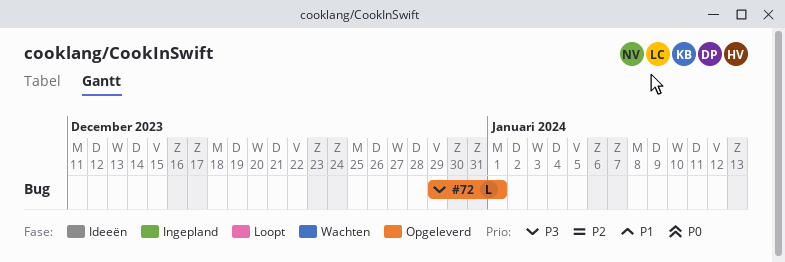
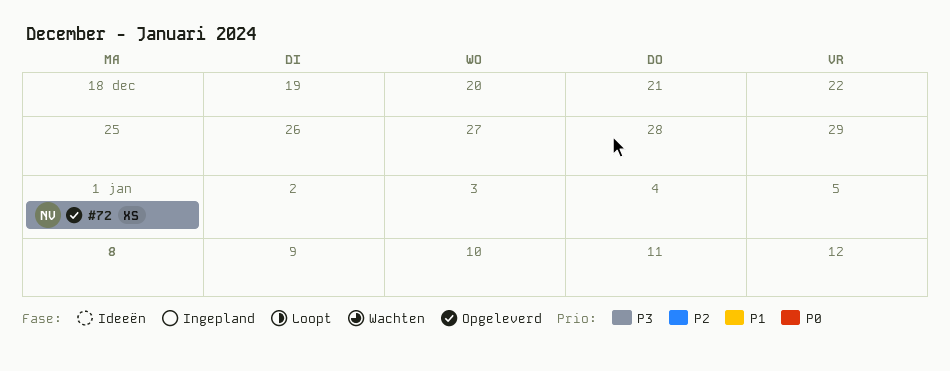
#72, estimate: L -> XS
#72, start: Dec 29 -> Jan 1

